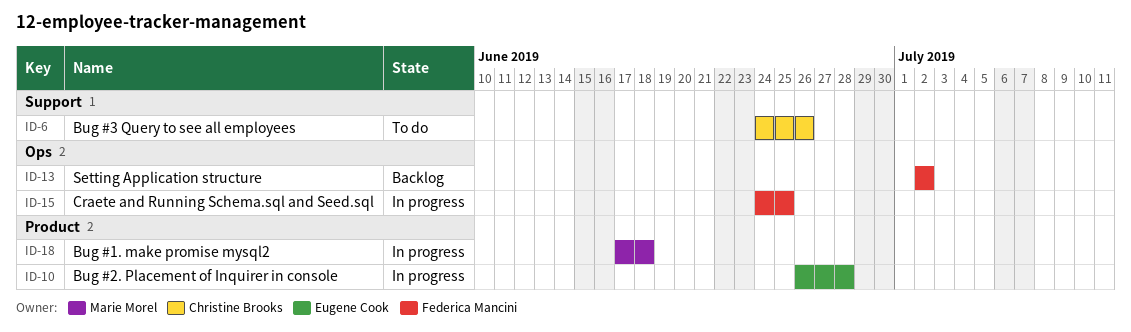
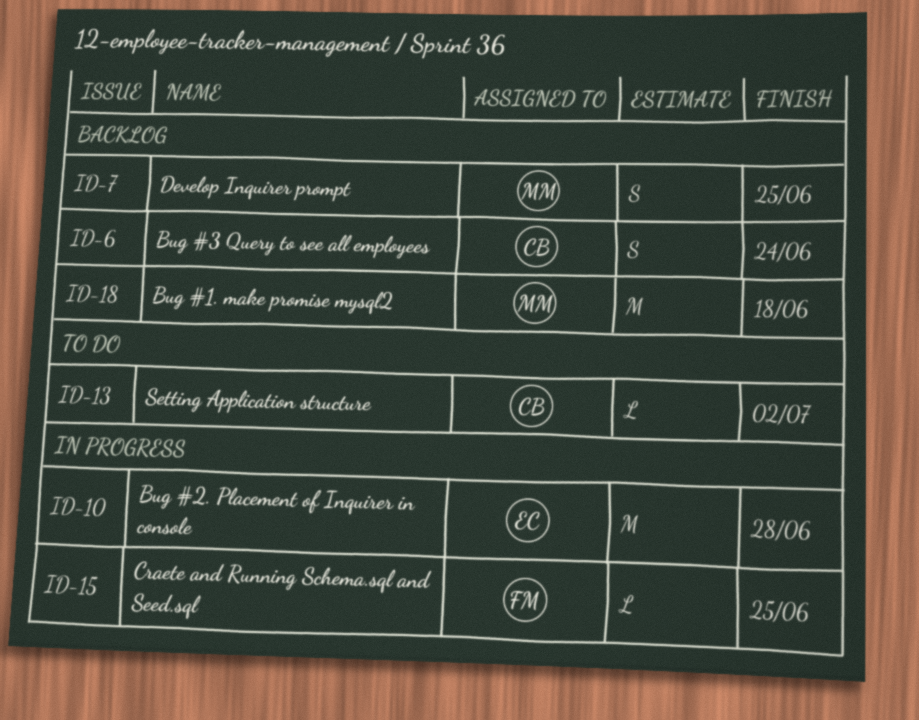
ID-6, status: To do -> Backlog
ID-6, due: Jun 26 -> Jun 24
ID-7: none -> present
ID-13, status: Backlog -> To do
ID-13, owner: Federica Mancini -> Christine Brooks
ID-18, status: In progress -> Backlog

